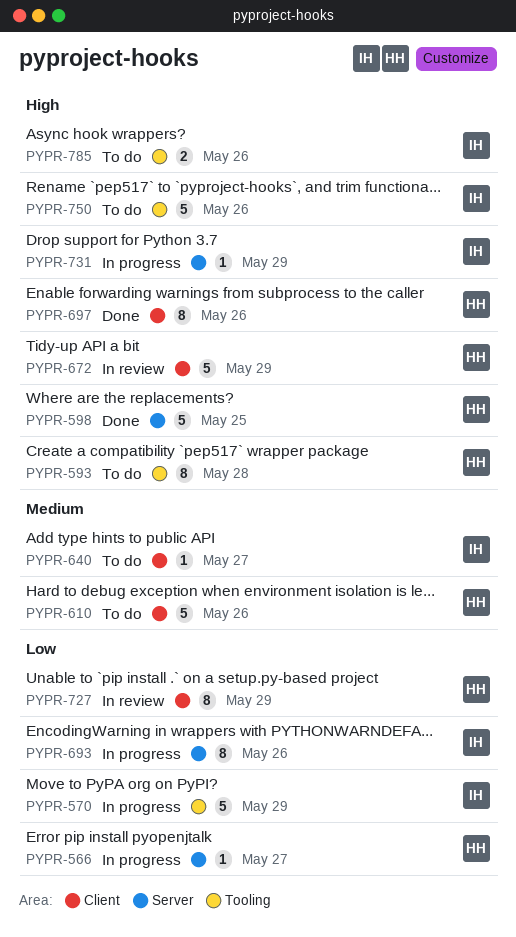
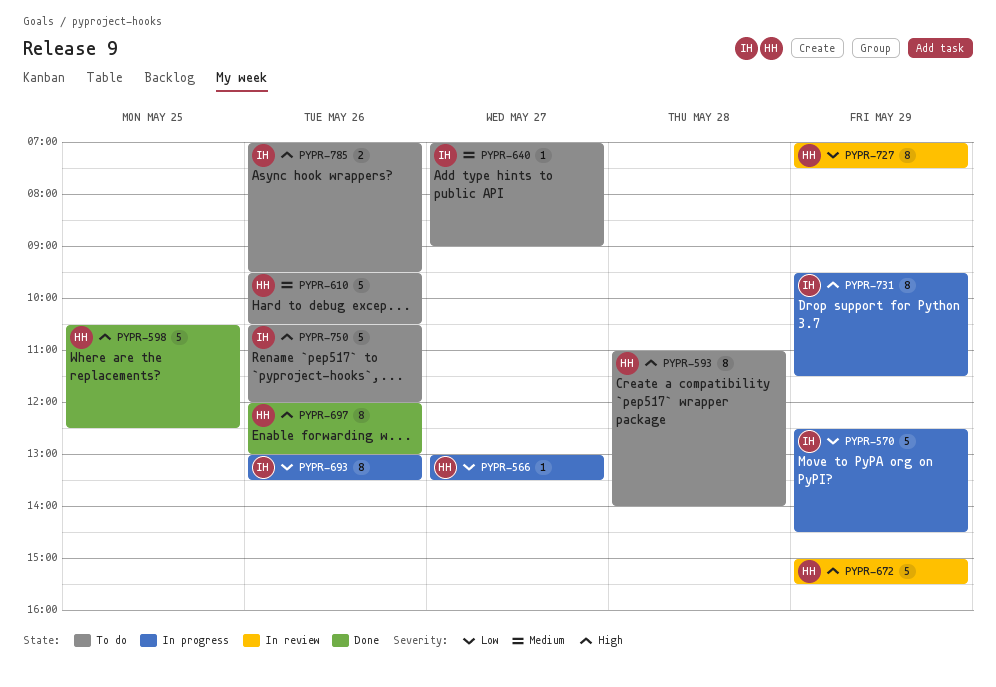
PYPR-731, estimate: 1 -> 8

